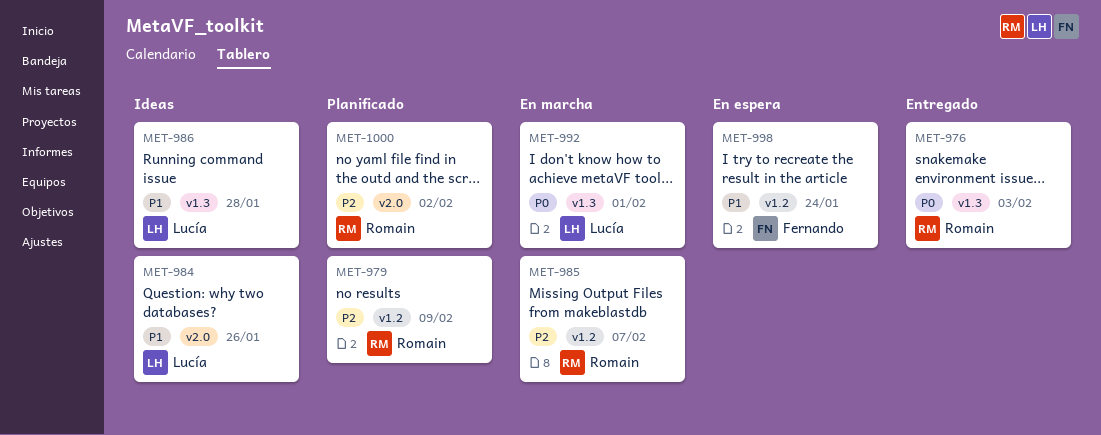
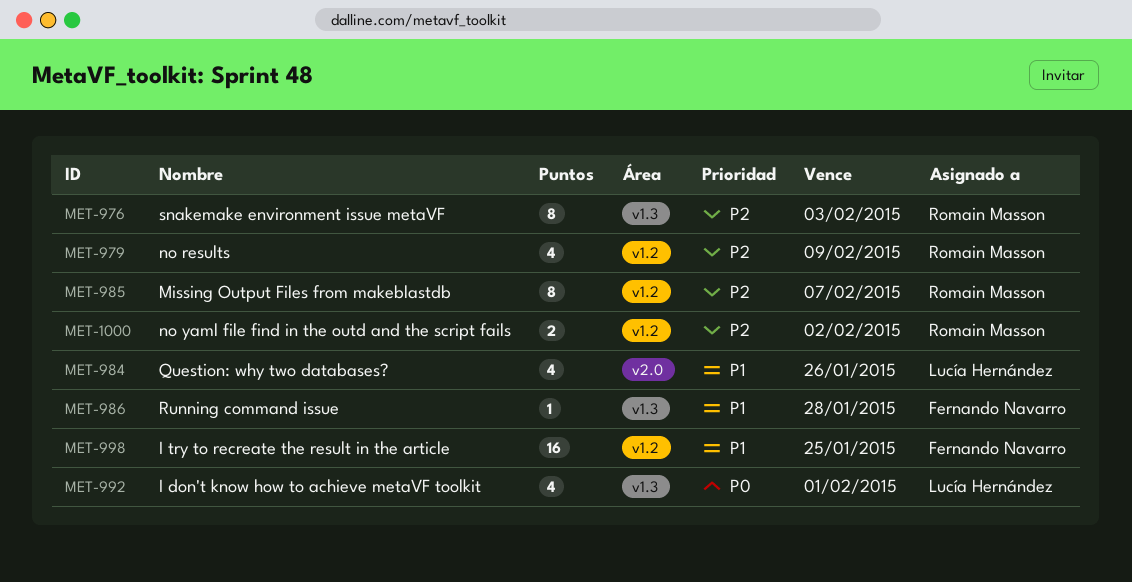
MET-976, priority: P0 -> P2
MET-986, owner: Lucía Hernández -> Fernando Navarro
MET-998, due: Jan 24 -> Jan 25
MET-1000, label: v2.0 -> v1.2

